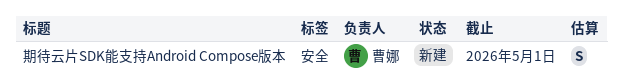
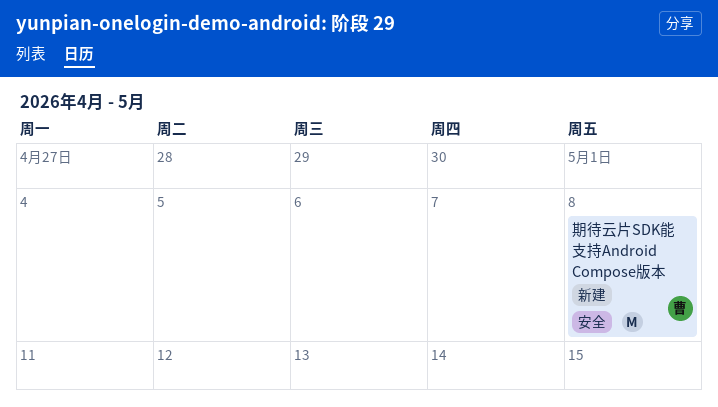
期待云片SDK能支持Android Compose版本, estimate: S -> M
期待云片SDK能支持Android Compose版本, due: May 1 -> May 8

